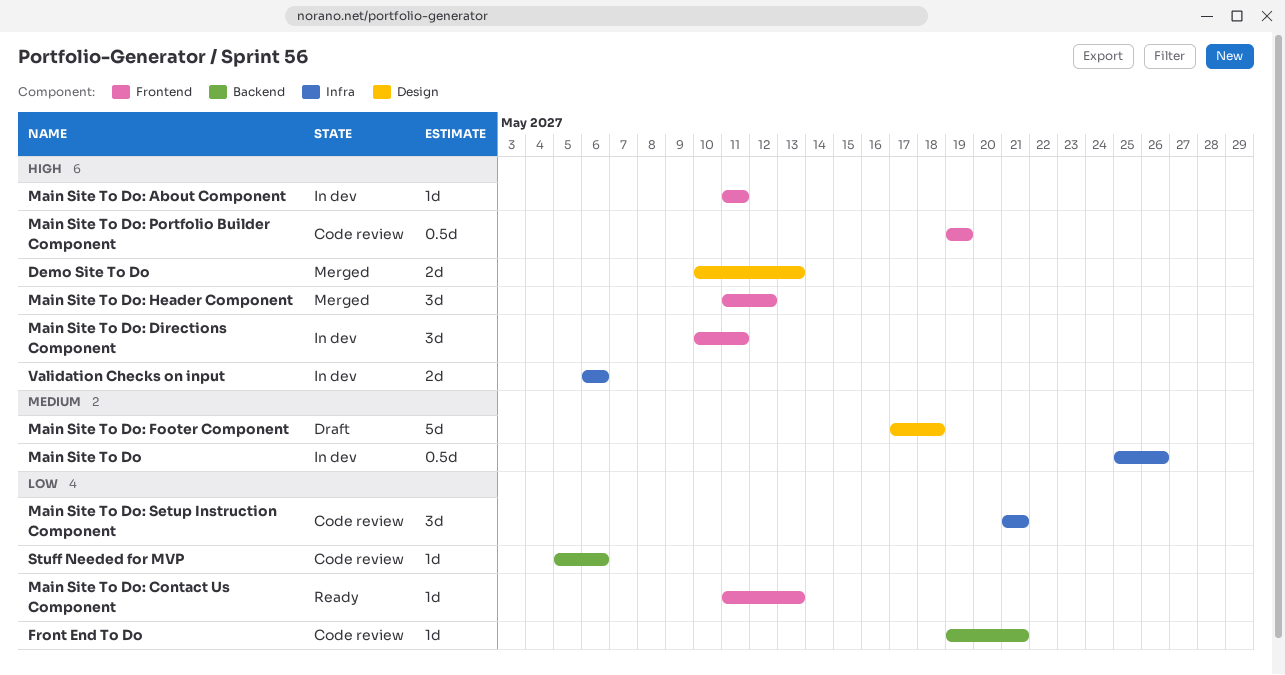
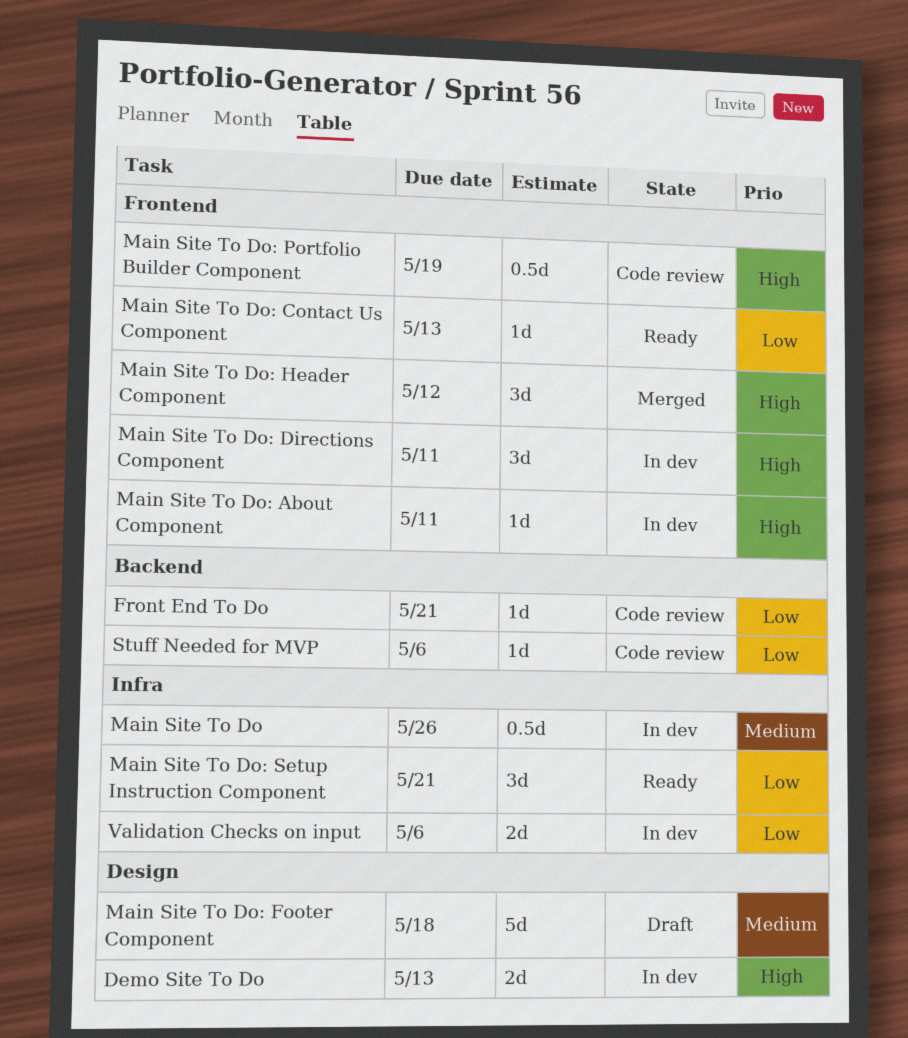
Demo Site To Do, status: Merged -> In dev
Main Site To Do: Setup Instruction Component, status: Code review -> Ready
Validation Checks on input, priority: High -> Low

